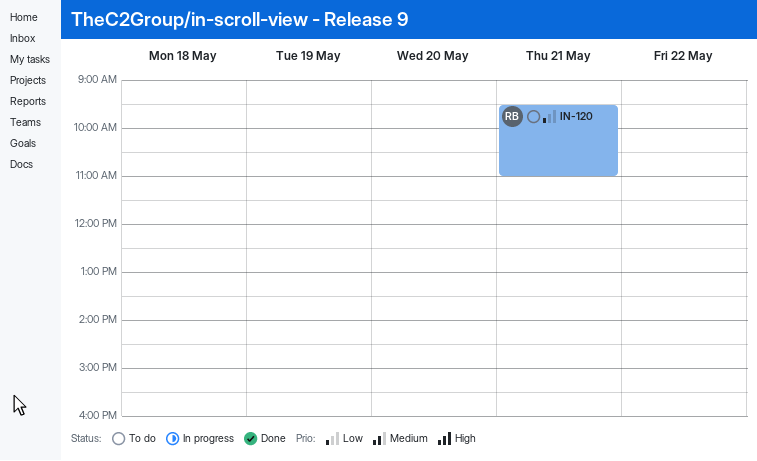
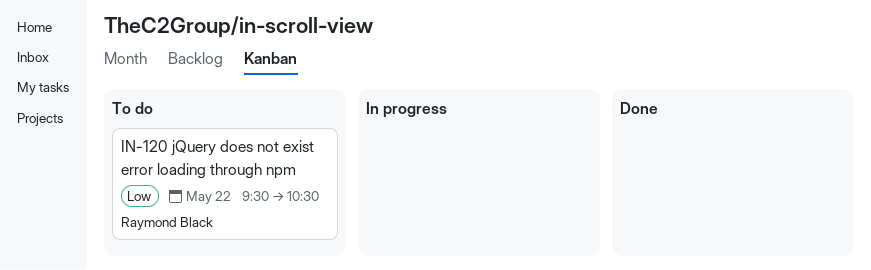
IN-120, day: May 21 -> May 22
IN-120, ends: 11:00 -> 10:30

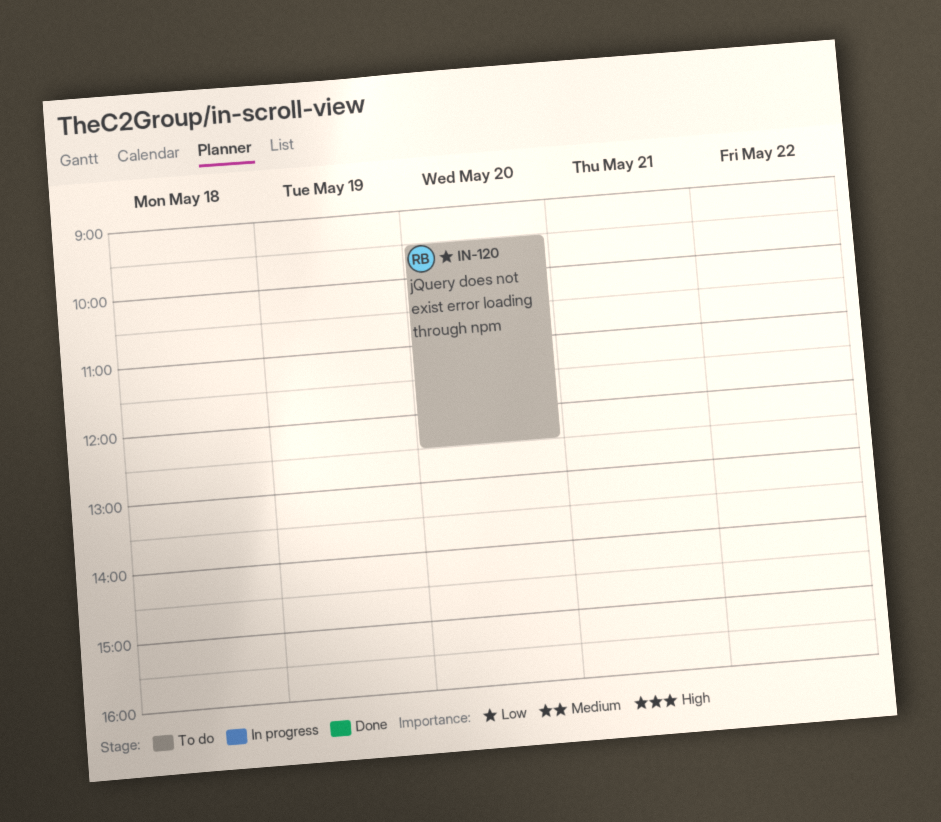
IN-120, day: May 22 -> May 20
IN-120, ends: 10:30 -> 12:30

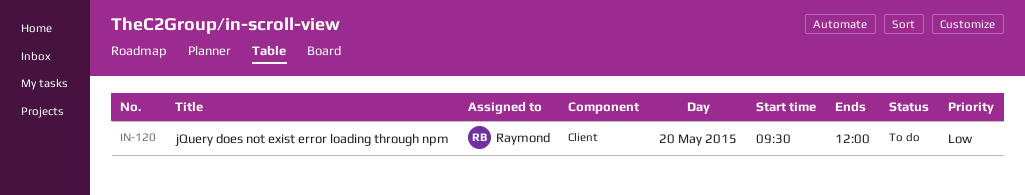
IN-120, ends: 12:30 -> 12:00

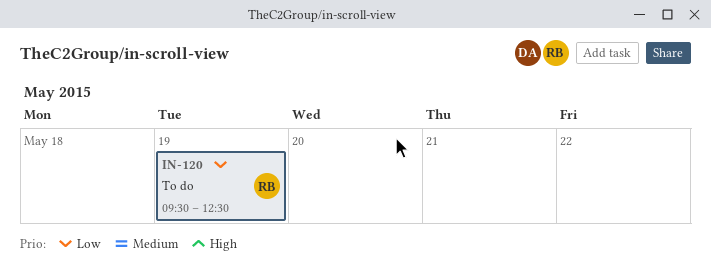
IN-120, day: May 20 -> May 19
IN-120, ends: 12:00 -> 12:30

